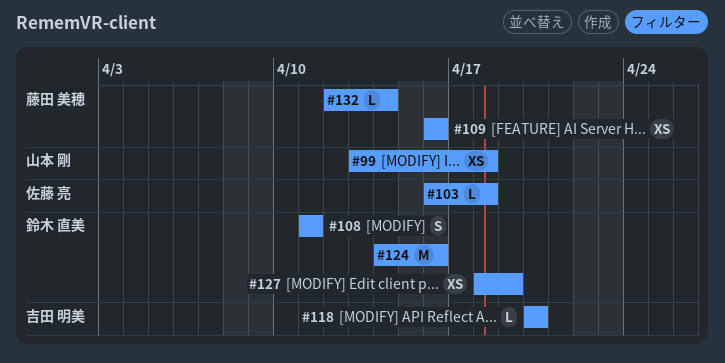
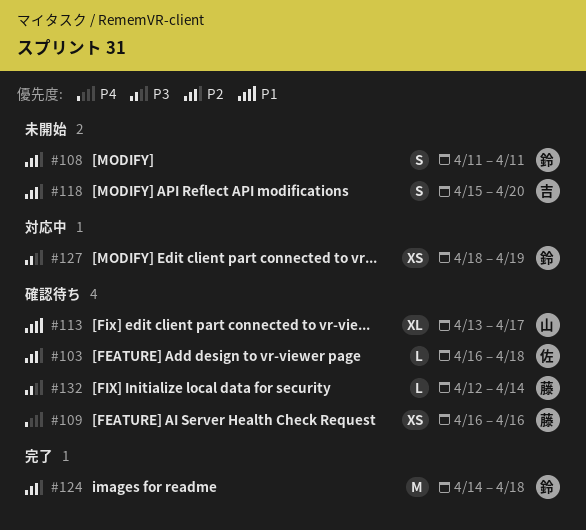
#99: present -> none
#113: none -> present
#118, estimate: L -> S
#118, start: Apr 20 -> Apr 15
#124, due: Apr 16 -> Apr 18

